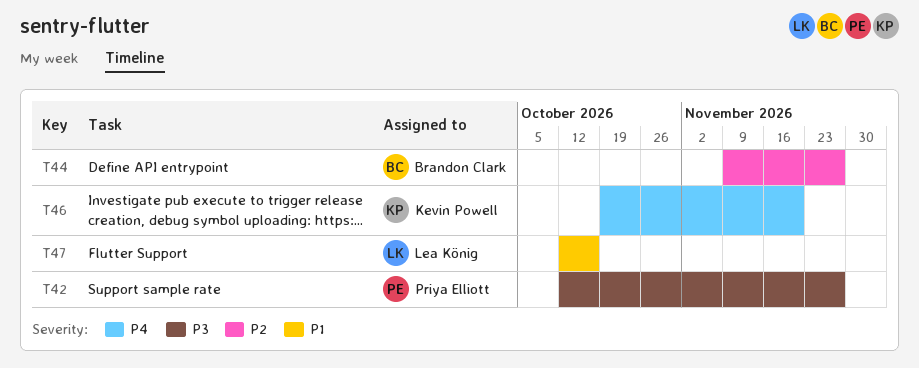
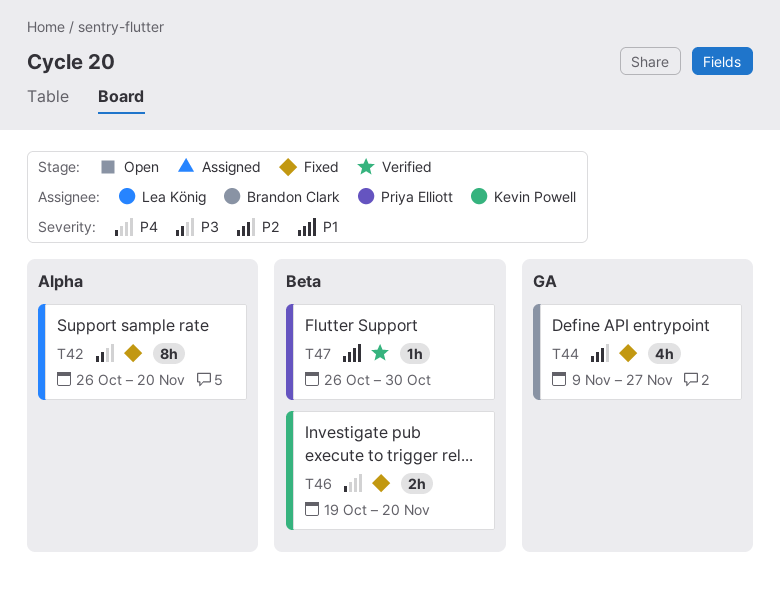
T42, owner: Priya Elliott -> Lea König
T42, start: Oct 12 -> Oct 26
T42, due: Nov 27 -> Nov 20
T47, owner: Lea König -> Priya Elliott
T47, start: Oct 12 -> Oct 26
T47, due: Oct 16 -> Oct 30

